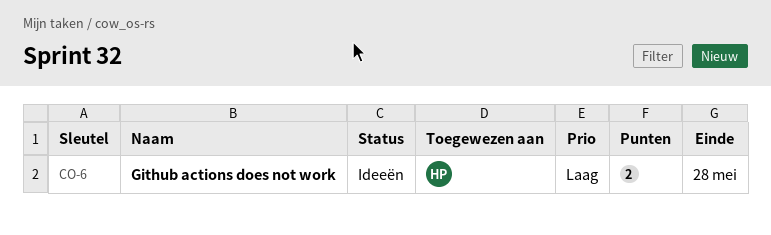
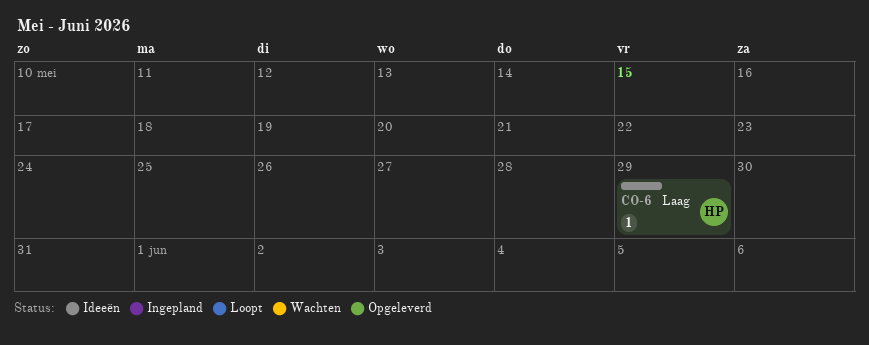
CO-6, estimate: 2 -> 1
CO-6, due: May 28 -> May 29

